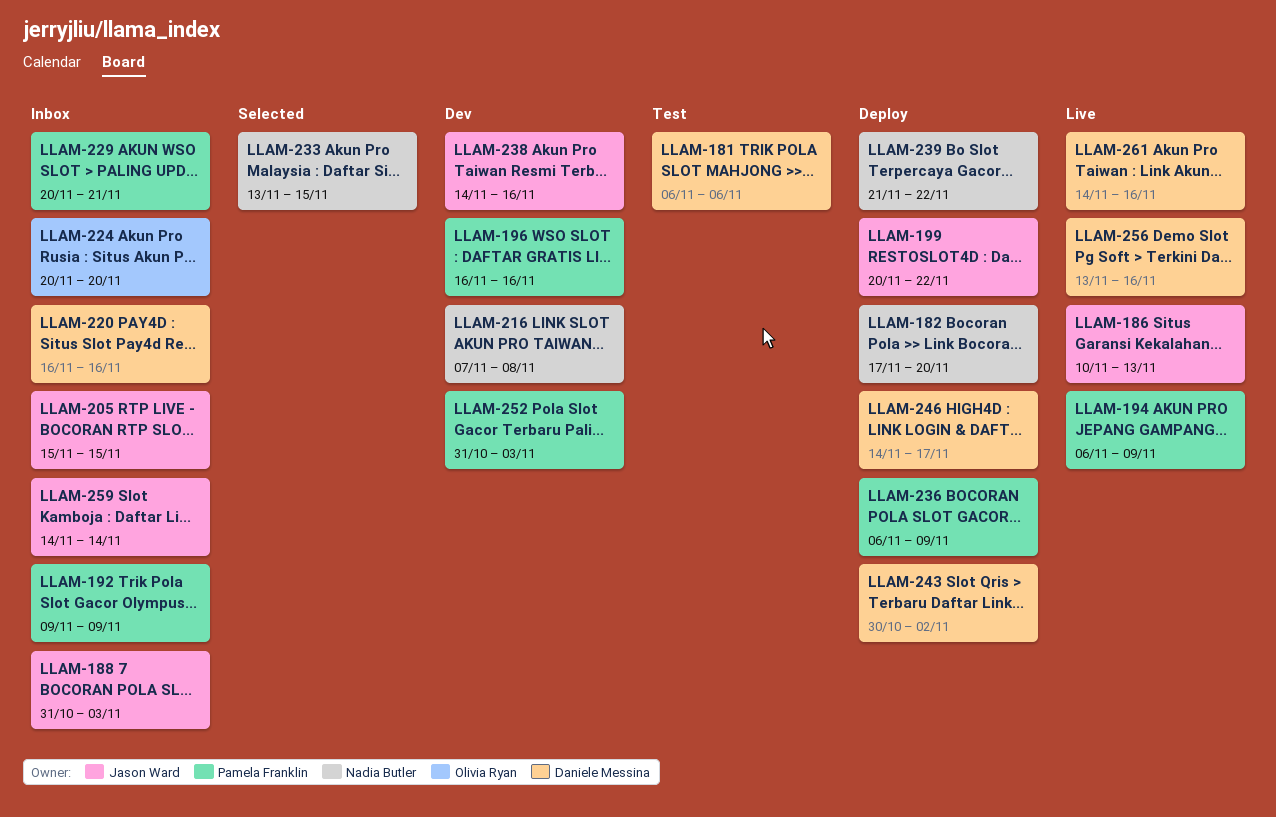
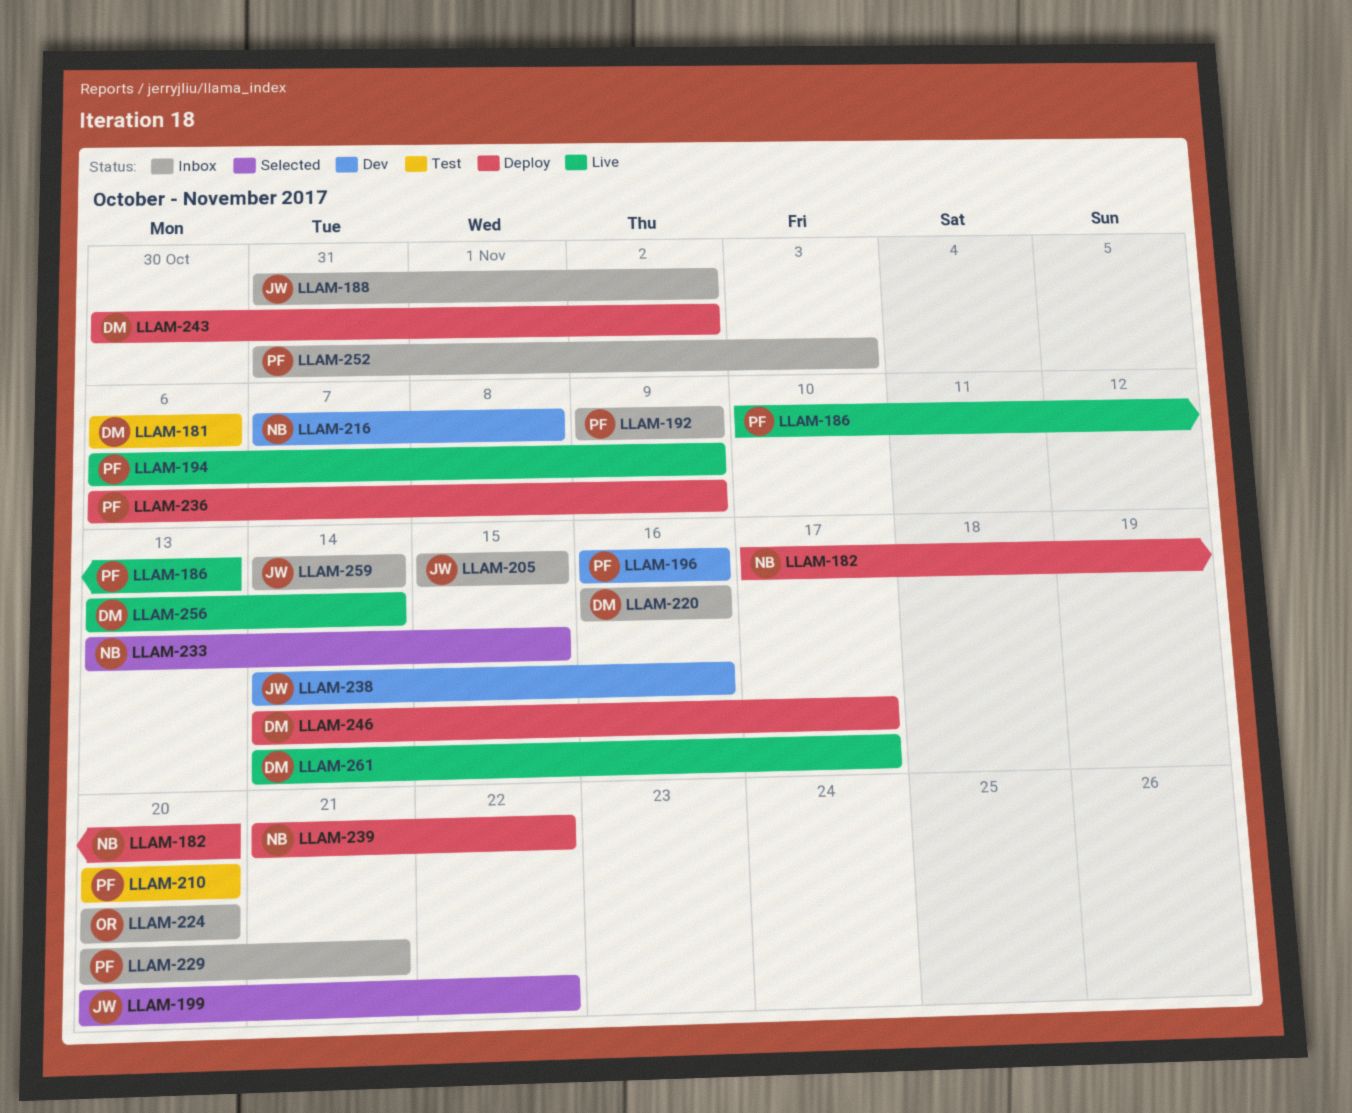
LLAM-186, owner: Jason Ward -> Pamela Franklin
LLAM-188, due: Nov 3 -> Nov 2
LLAM-199, status: Deploy -> Selected
LLAM-210: none -> present
LLAM-252, status: Dev -> Inbox
LLAM-256, due: Nov 16 -> Nov 14
LLAM-261, due: Nov 16 -> Nov 17

